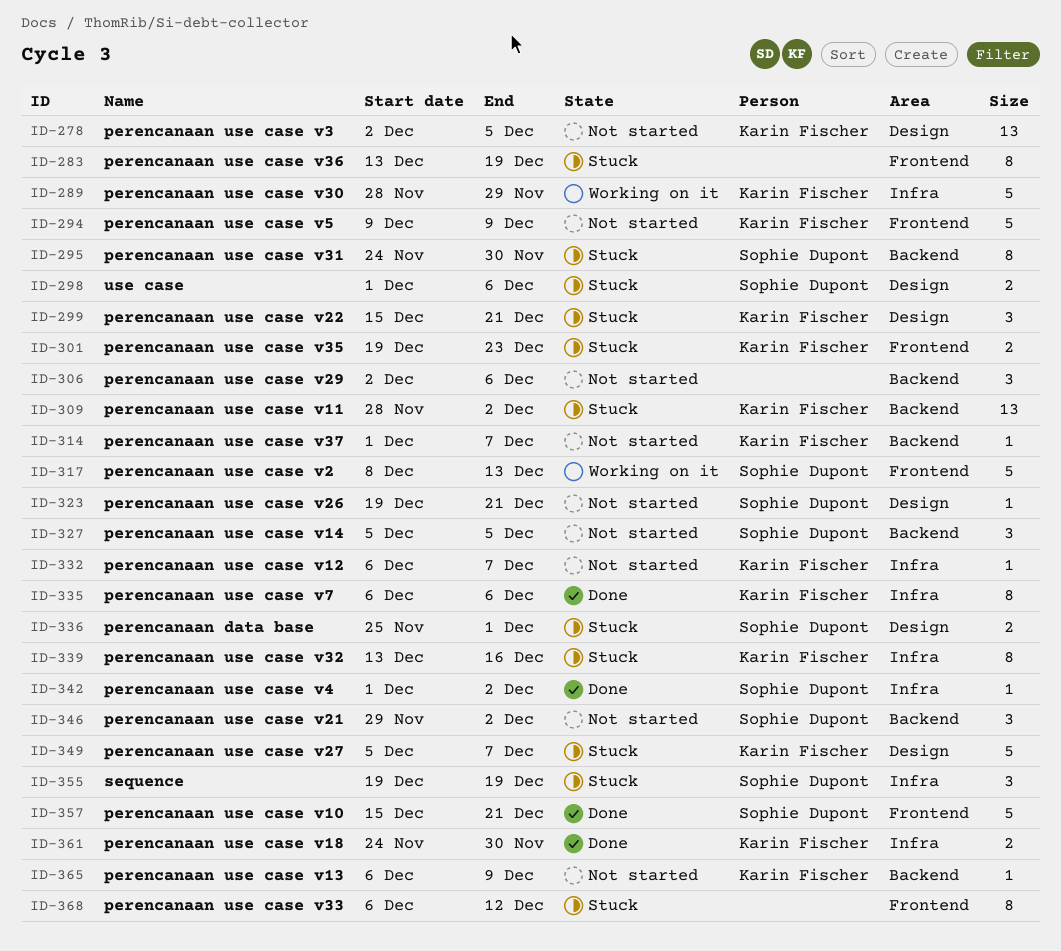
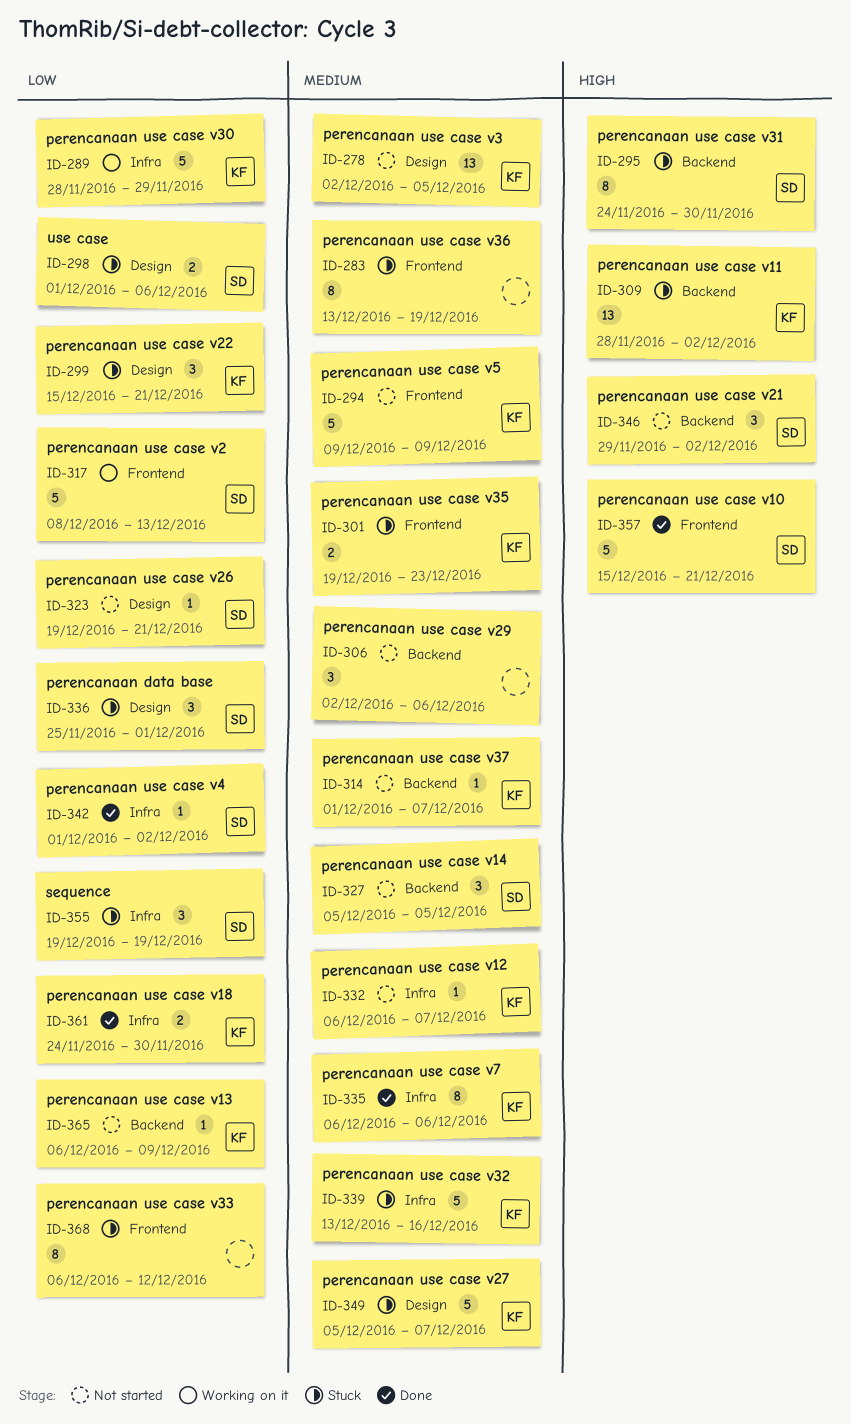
ID-336, estimate: 2 -> 3
ID-339, estimate: 8 -> 5

